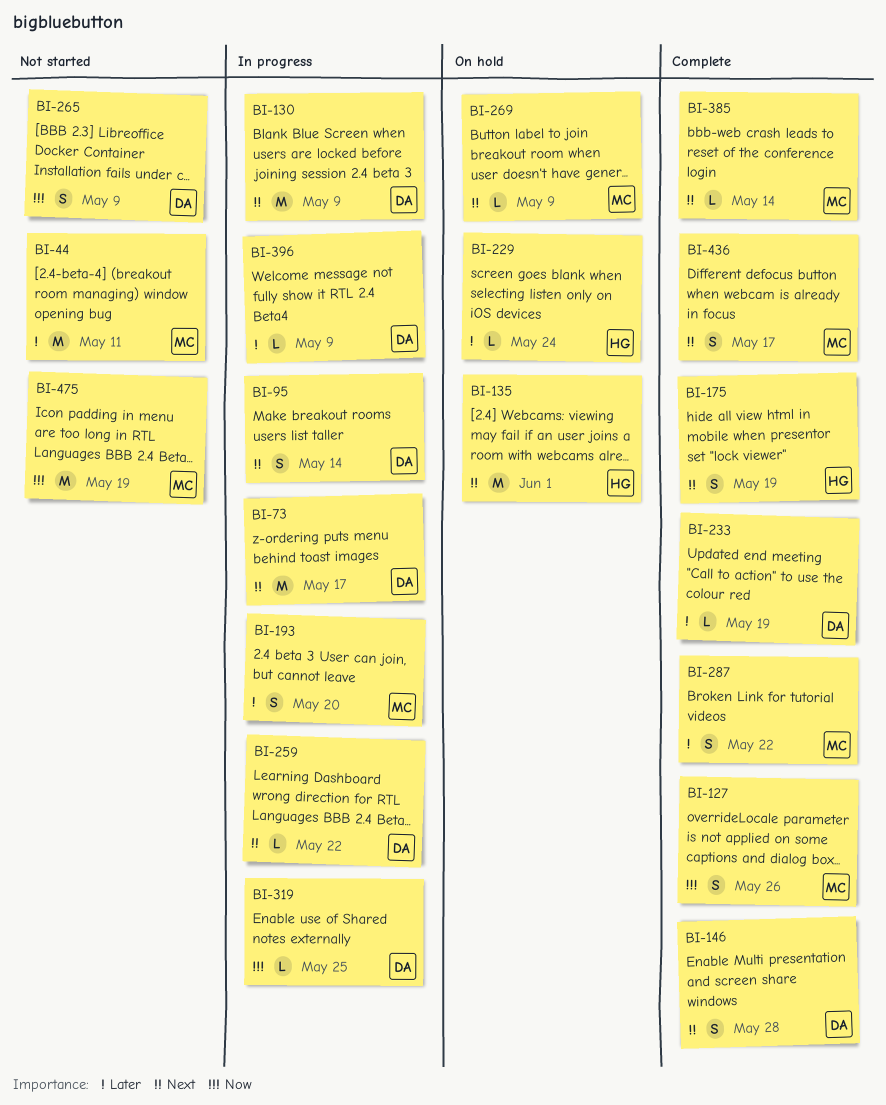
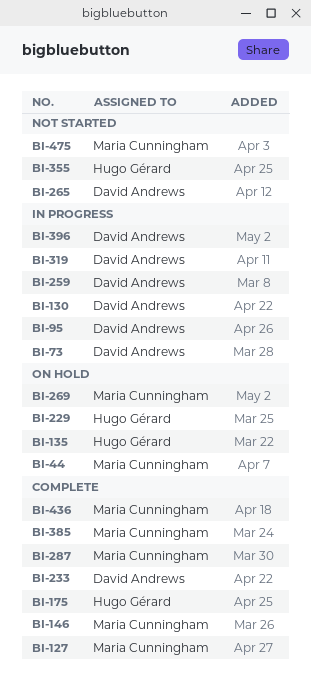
BI-44, status: Not started -> On hold
BI-146, owner: David Andrews -> Maria Cunningham
BI-193: present -> none
BI-355: none -> present

